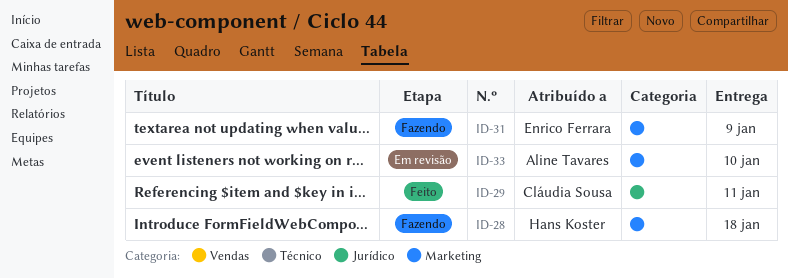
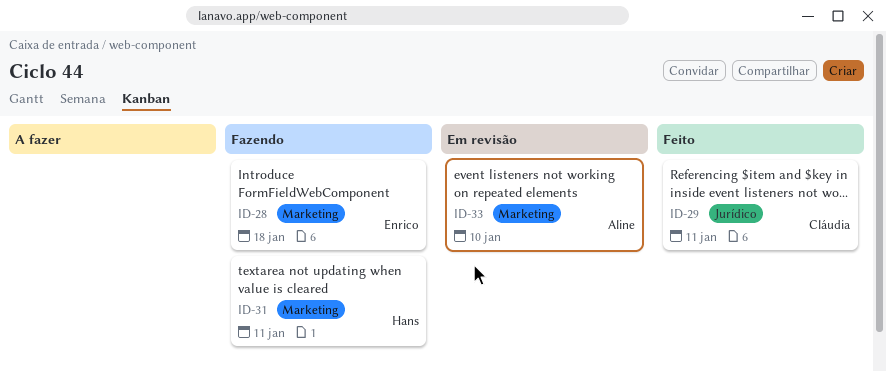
ID-28, owner: Hans Koster -> Enrico Ferrara
ID-31, owner: Enrico Ferrara -> Hans Koster
ID-31, due: Jan 9 -> Jan 11

